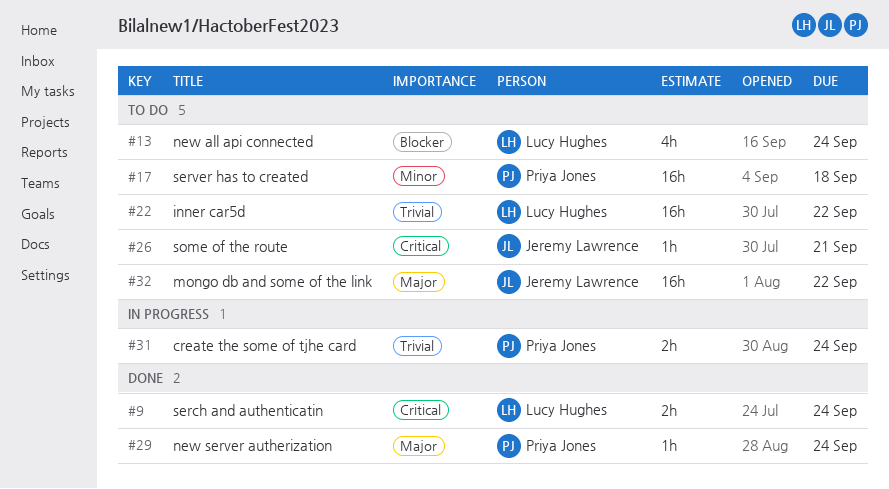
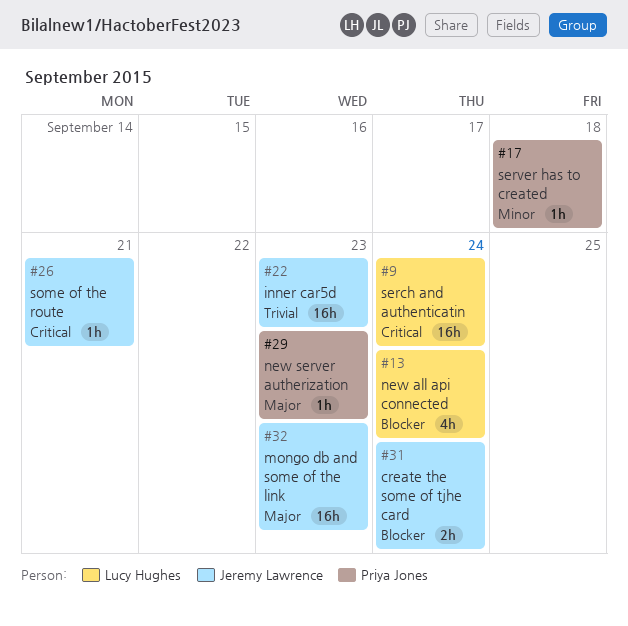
#9, estimate: 2h -> 16h
#17, estimate: 16h -> 1h
#22, owner: Lucy Hughes -> Jeremy Lawrence
#22, due: Sep 22 -> Sep 23
#29, due: Sep 24 -> Sep 23
#31, owner: Priya Jones -> Jeremy Lawrence
#31, priority: Trivial -> Blocker
#32, due: Sep 22 -> Sep 23

